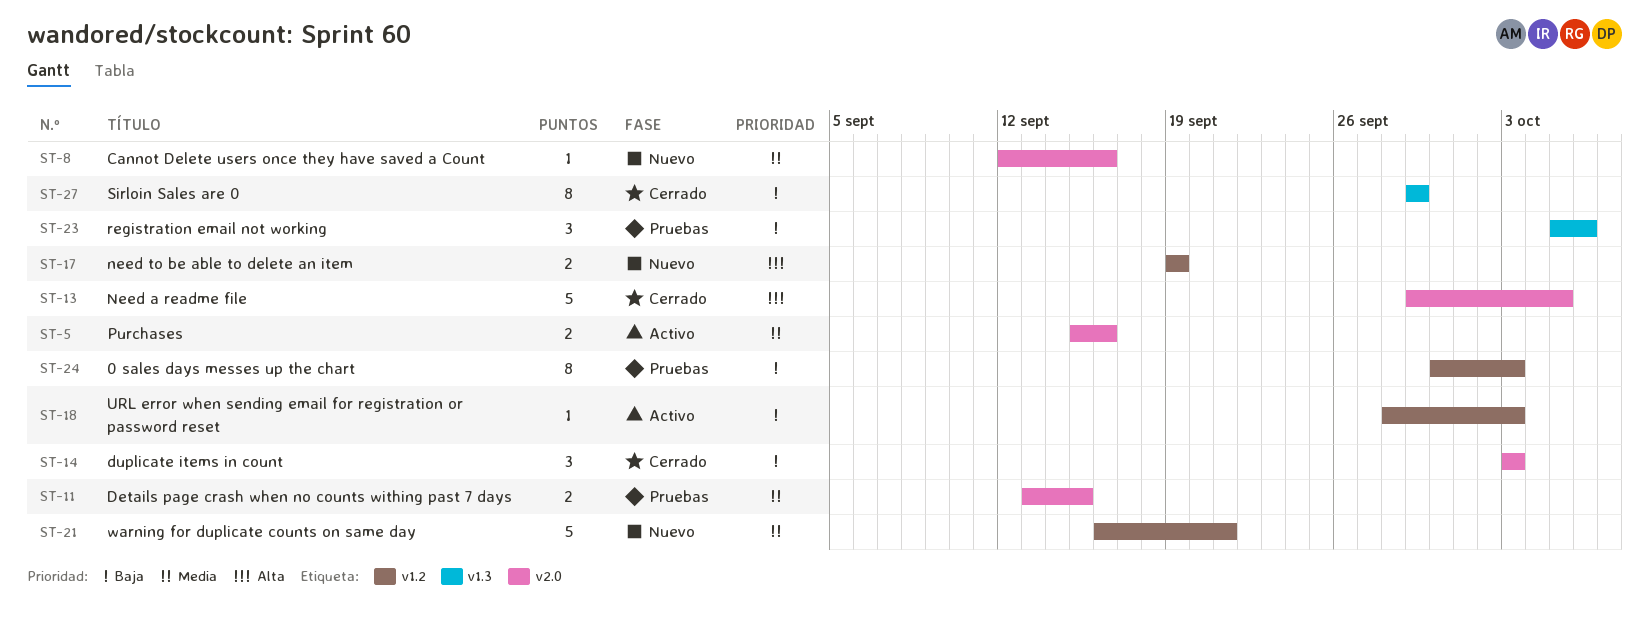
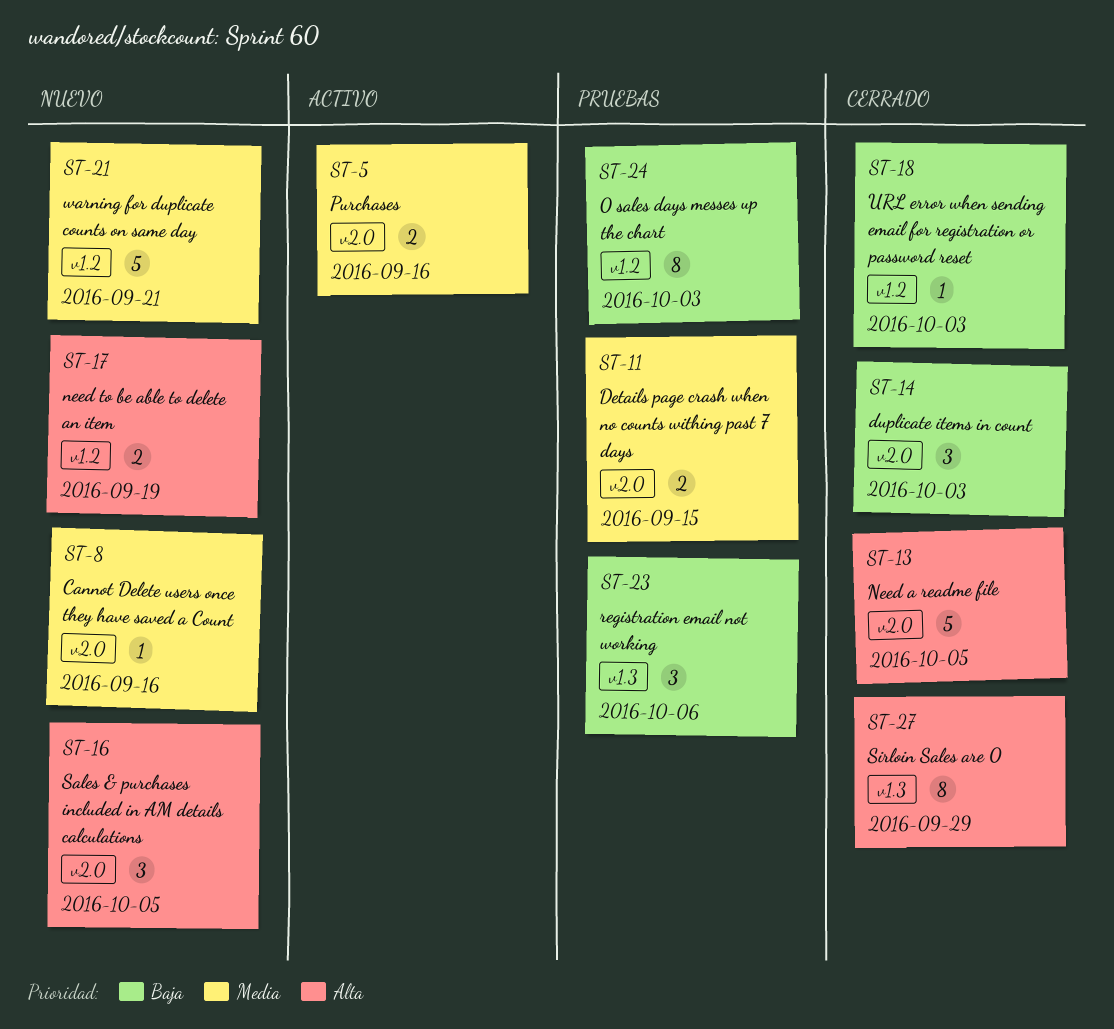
ST-16: none -> present
ST-18, status: Activo -> Cerrado
ST-27, priority: Baja -> Alta

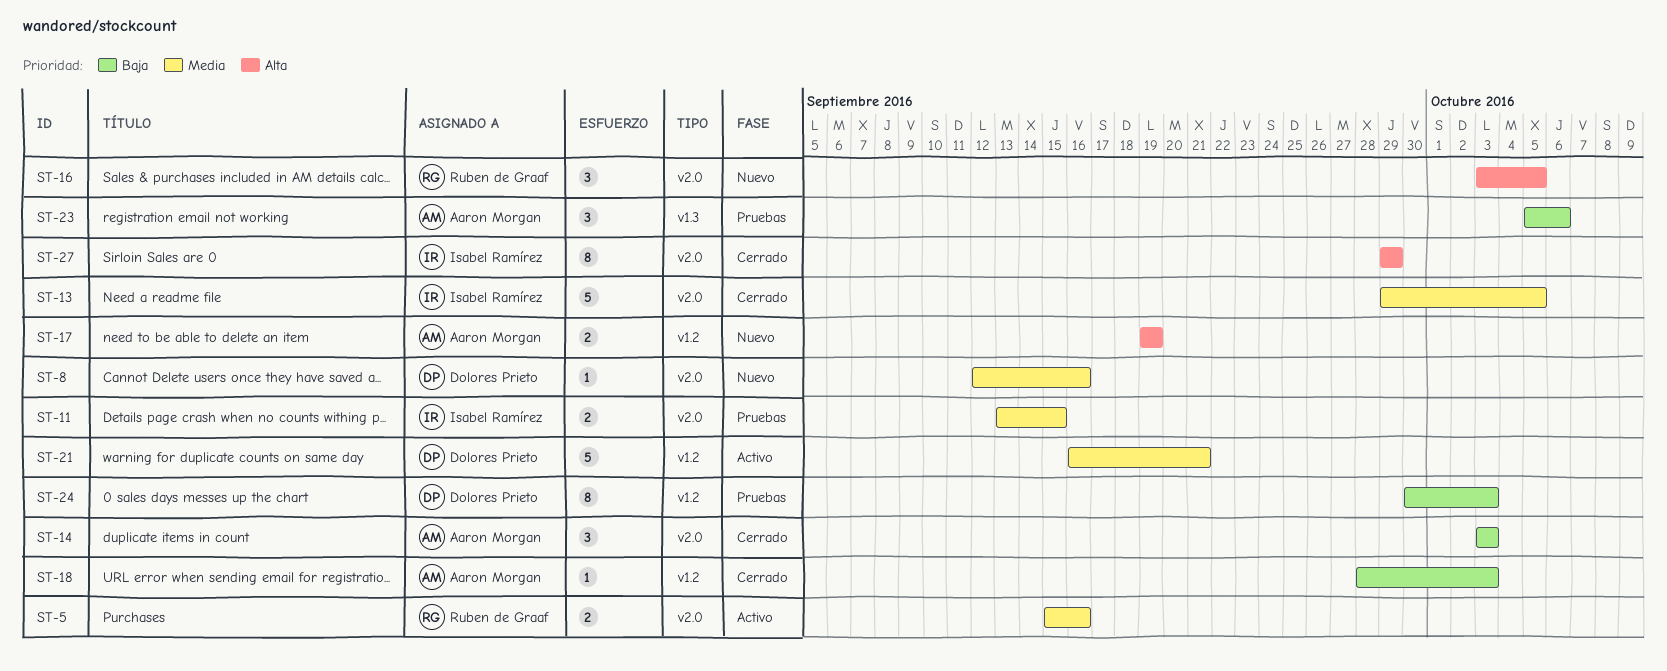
ST-13, priority: Alta -> Media
ST-21, status: Nuevo -> Activo
ST-27, label: v1.3 -> v2.0

